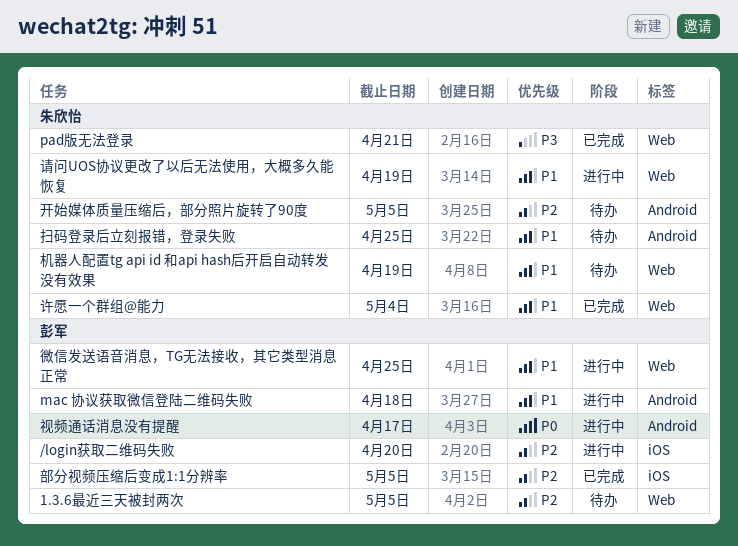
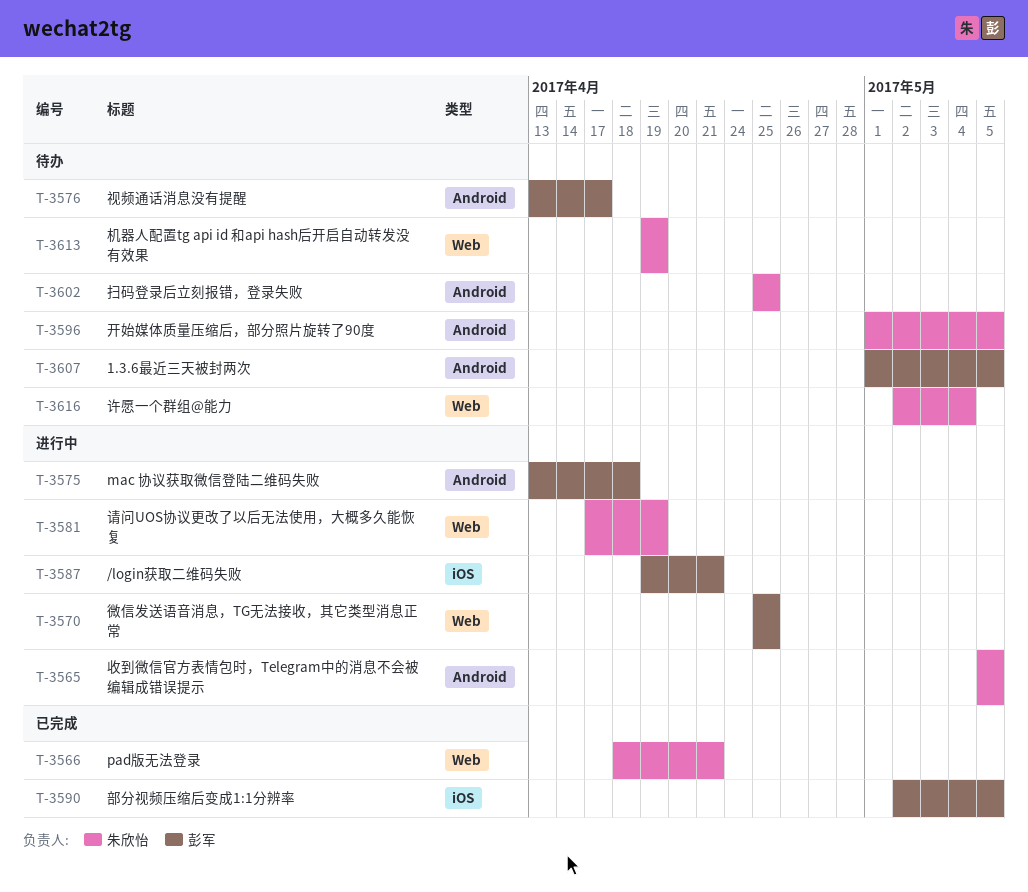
/login获取二维码失败, due: Apr 20 -> Apr 21
1.3.6最近三天被封两次, label: Web -> Android
收到微信官方表情包时，Telegram中的消息不会被编辑成错误提示: none -> present
视频通话消息没有提醒, status: 进行中 -> 待办
许愿一个群组@能力, status: 已完成 -> 待办

